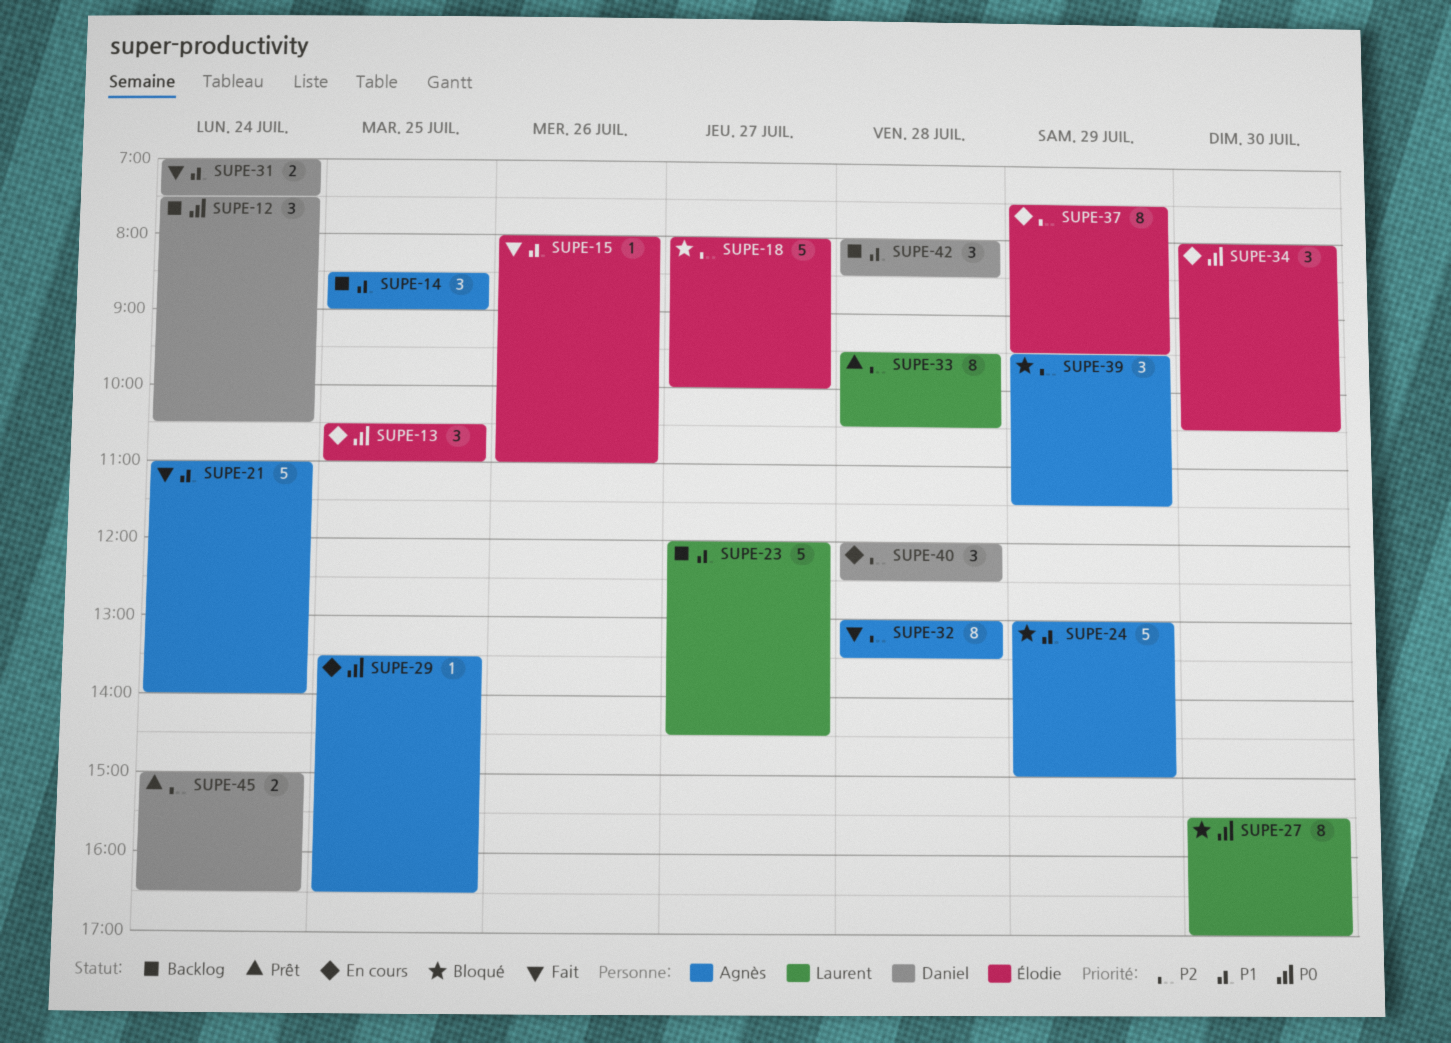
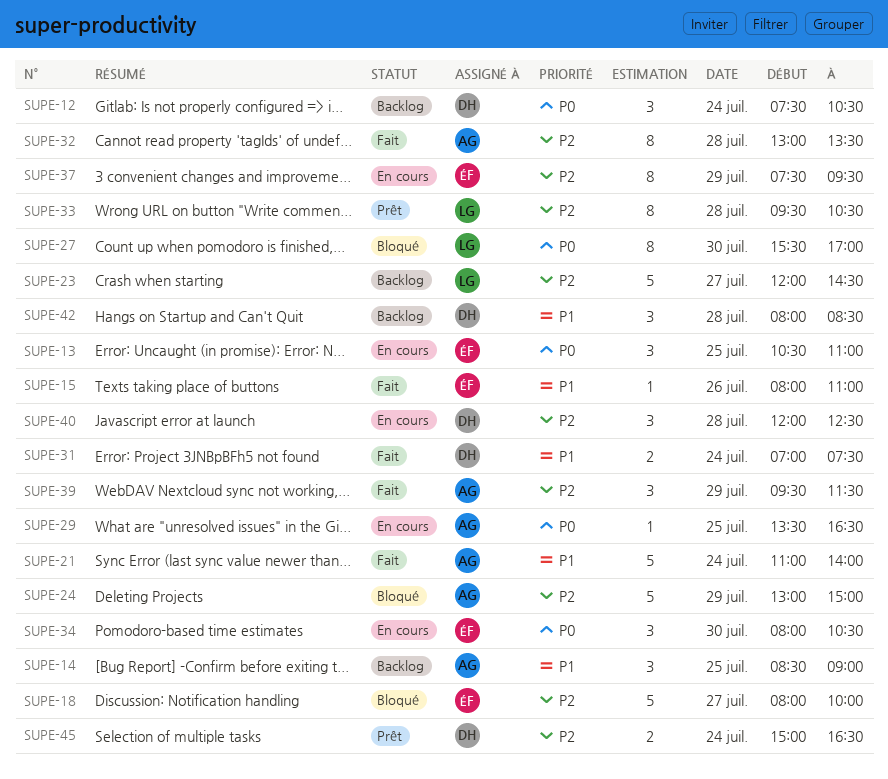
SUPE-23, priority: P1 -> P2
SUPE-24, priority: P1 -> P2
SUPE-39, status: Bloqué -> Fait

